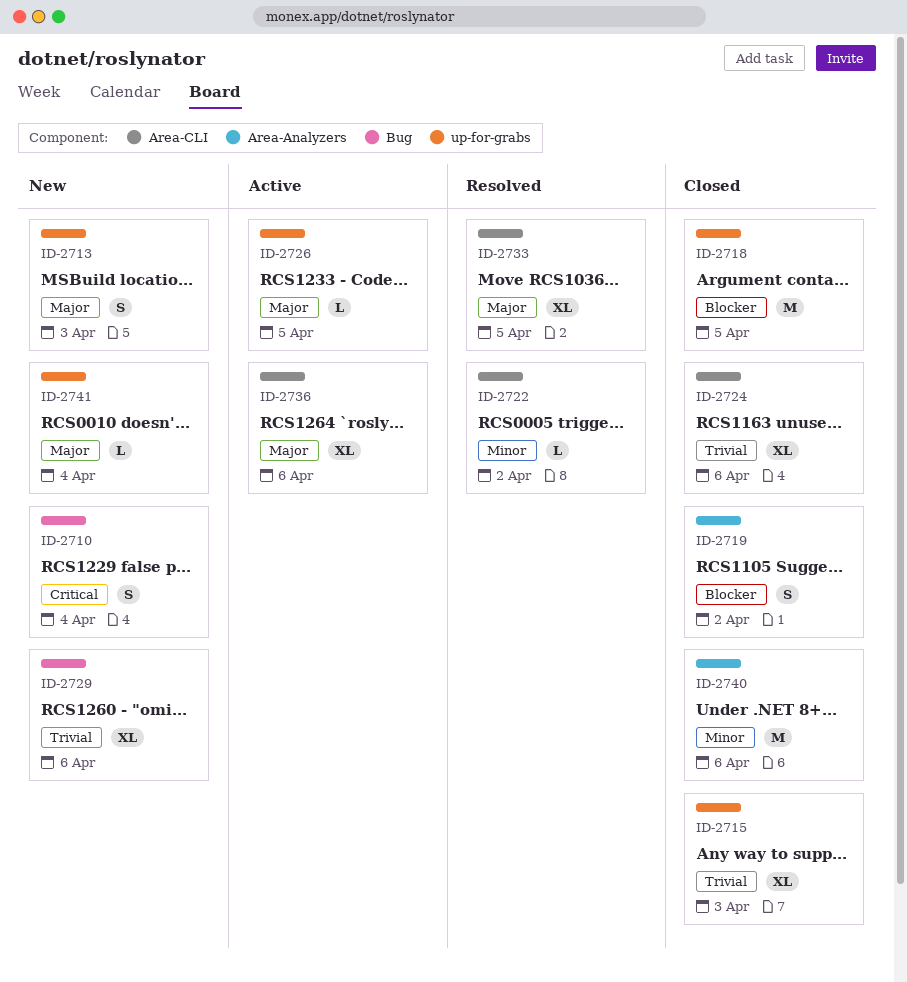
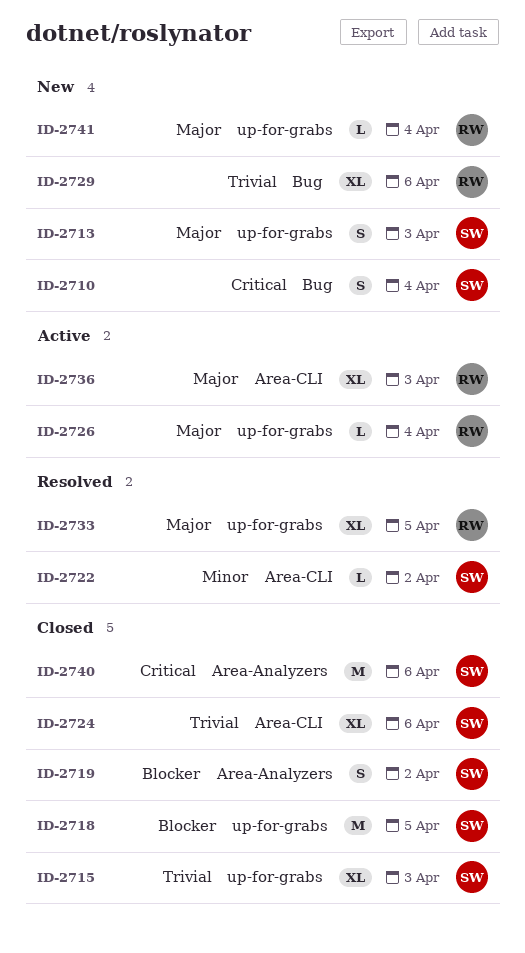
ID-2726, due: Apr 5 -> Apr 4
ID-2733, label: Area-CLI -> up-for-grabs
ID-2736, due: Apr 6 -> Apr 3
ID-2740, priority: Minor -> Critical

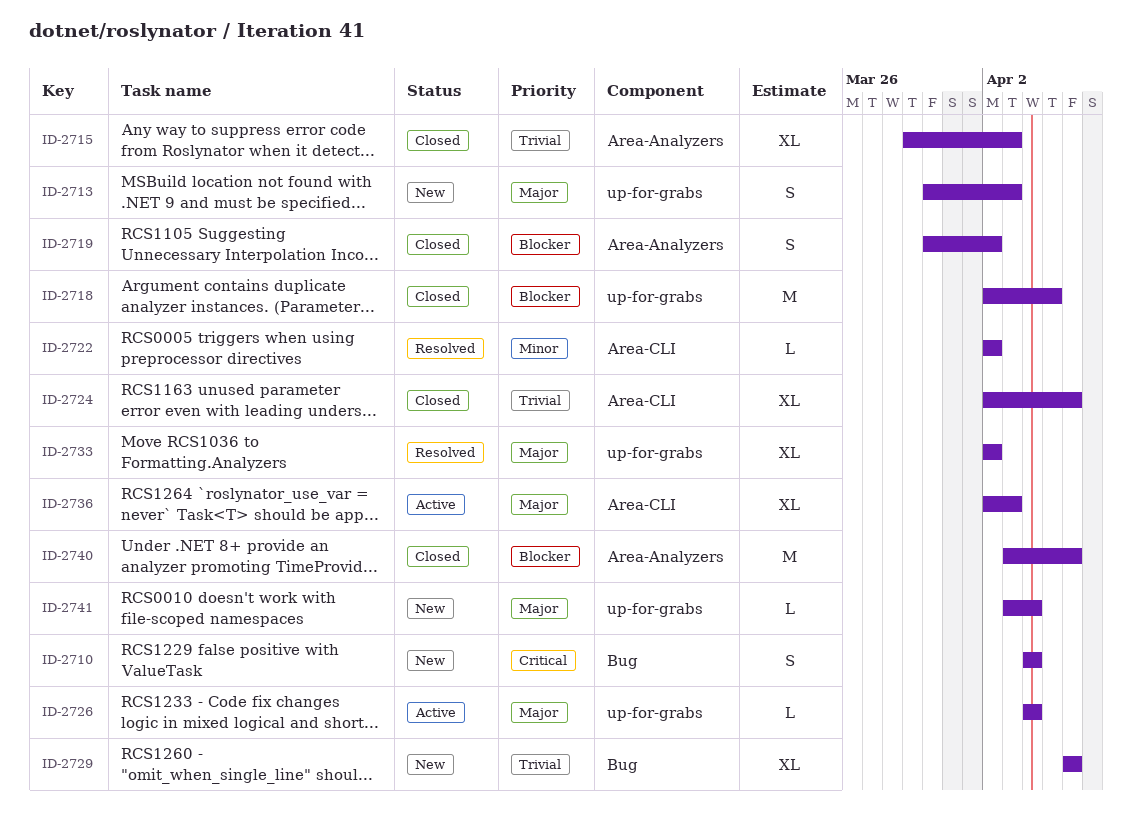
ID-2715, label: up-for-grabs -> Area-Analyzers
ID-2733, due: Apr 5 -> Apr 2
ID-2740, priority: Critical -> Blocker

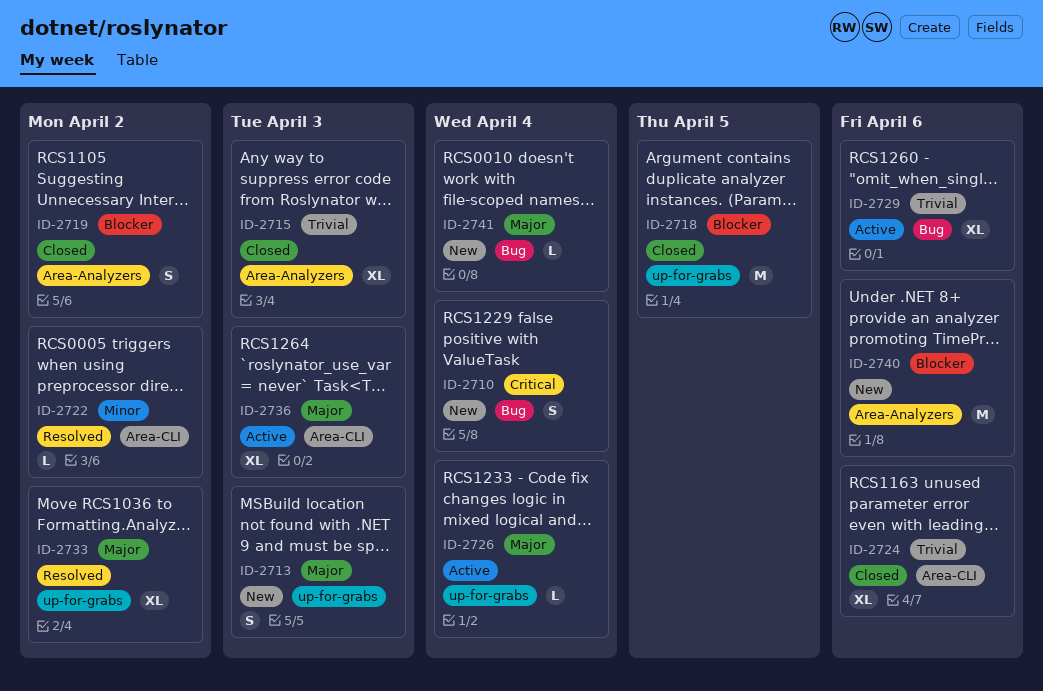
ID-2729, status: New -> Active
ID-2740, status: Closed -> New
ID-2741, label: up-for-grabs -> Bug

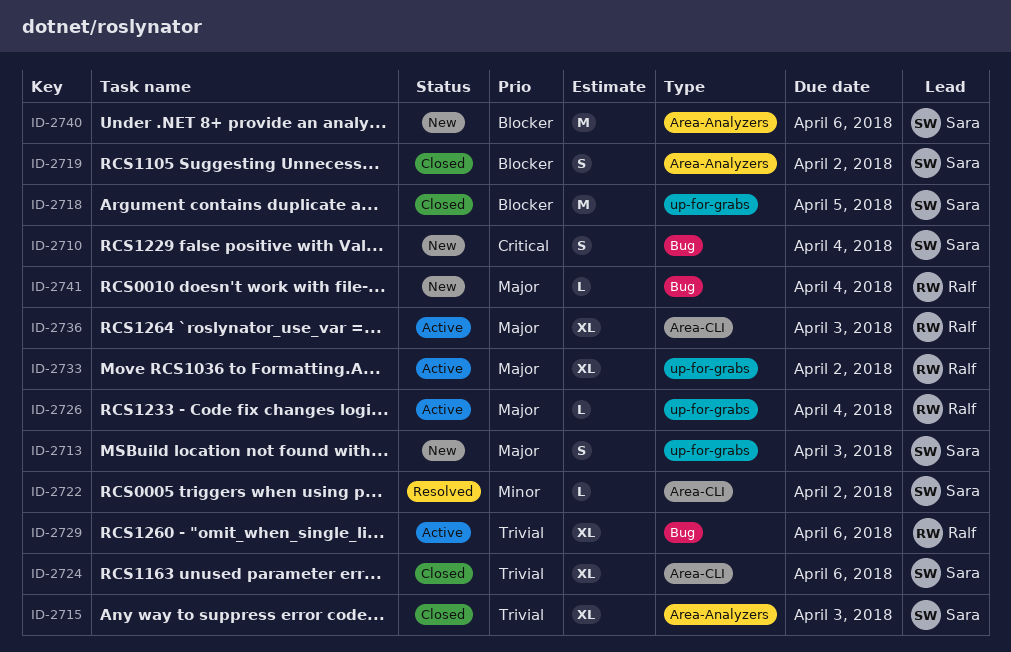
ID-2733, status: Resolved -> Active

